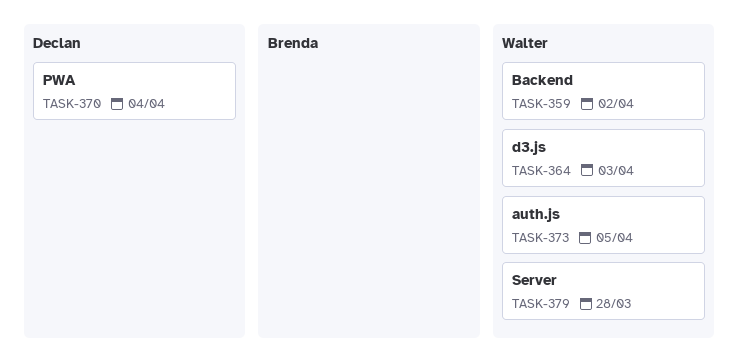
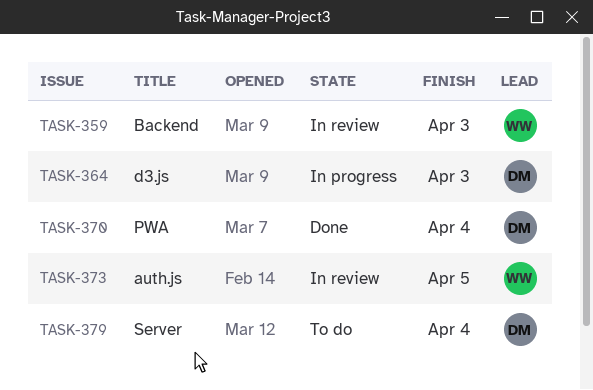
TASK-359, due: Apr 2 -> Apr 3
TASK-364, owner: Walter -> Declan
TASK-379, owner: Walter -> Declan
TASK-379, due: Mar 28 -> Apr 4

